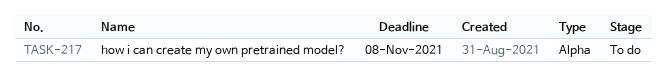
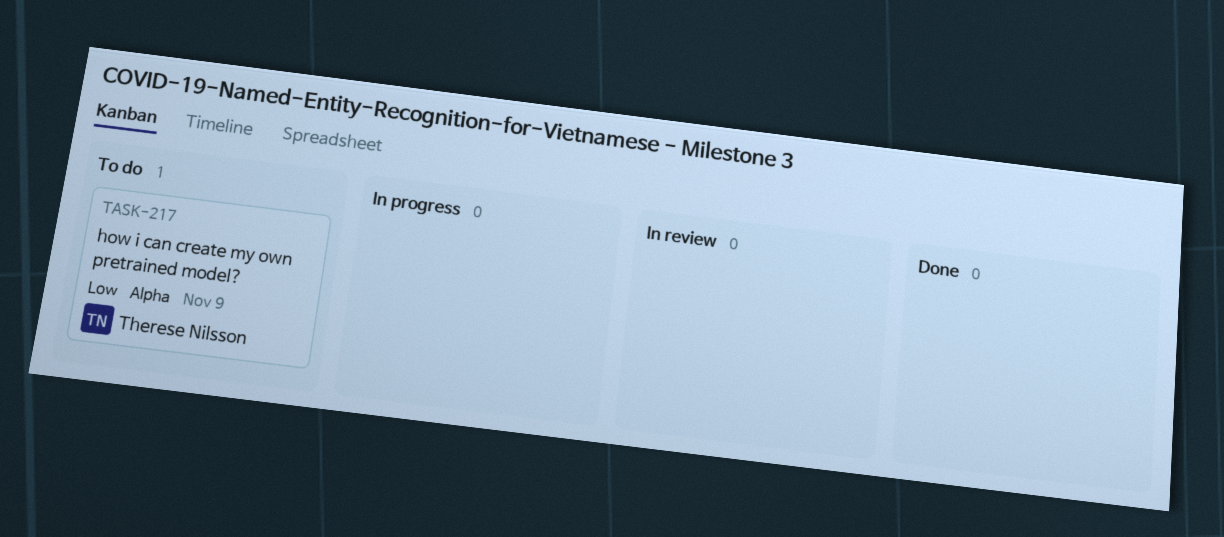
TASK-217, due: Nov 8 -> Nov 9

